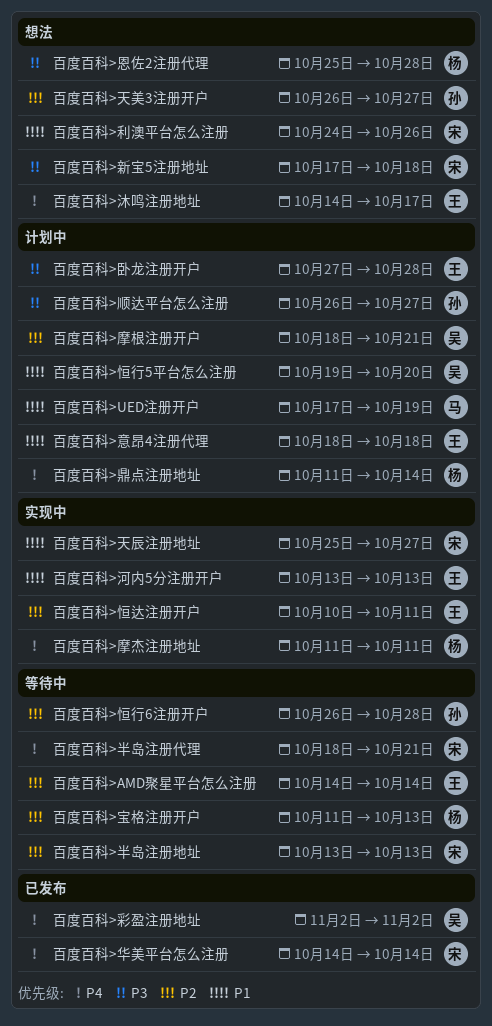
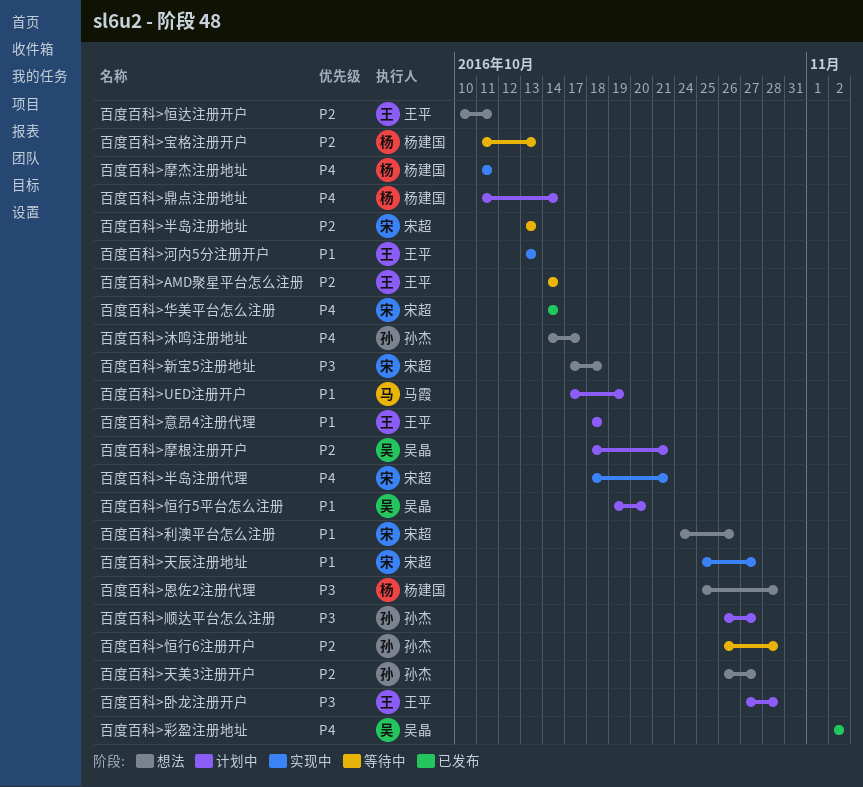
百度百科>半岛注册代理, status: 等待中 -> 实现中
百度百科>恒达注册开户, status: 实现中 -> 想法
百度百科>沐鸣注册地址, owner: 王平 -> 孙杰

